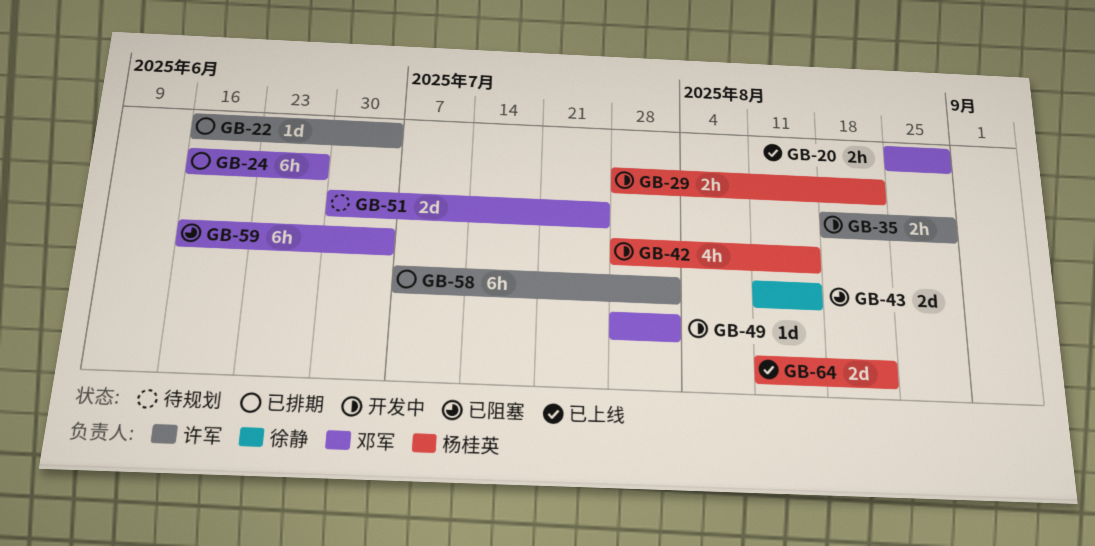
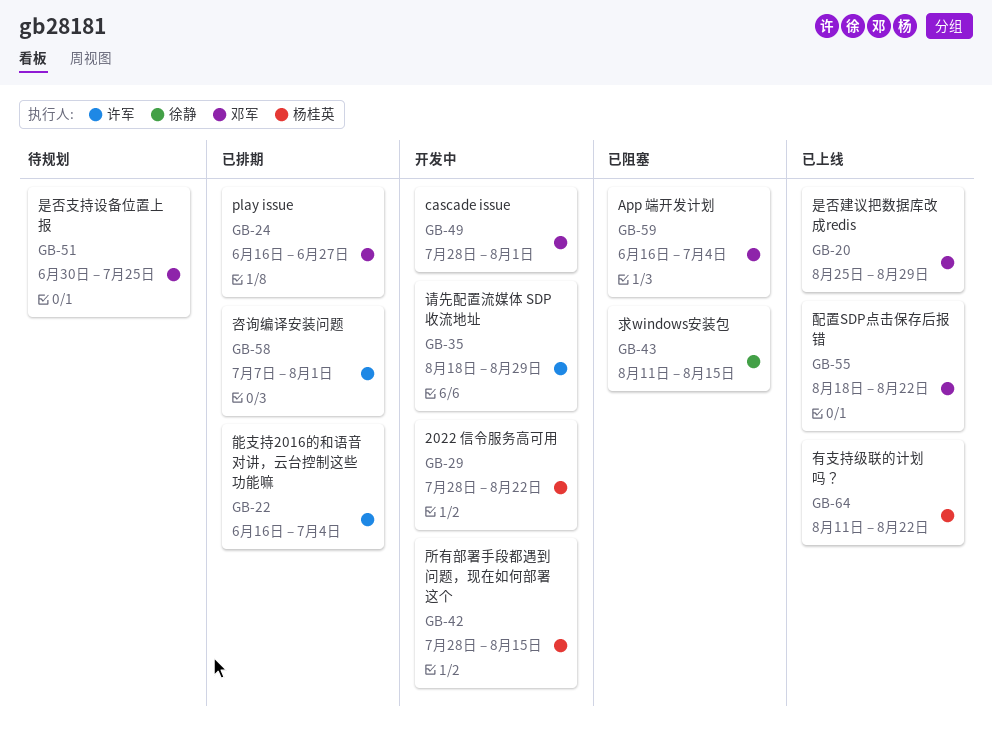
GB-55: none -> present

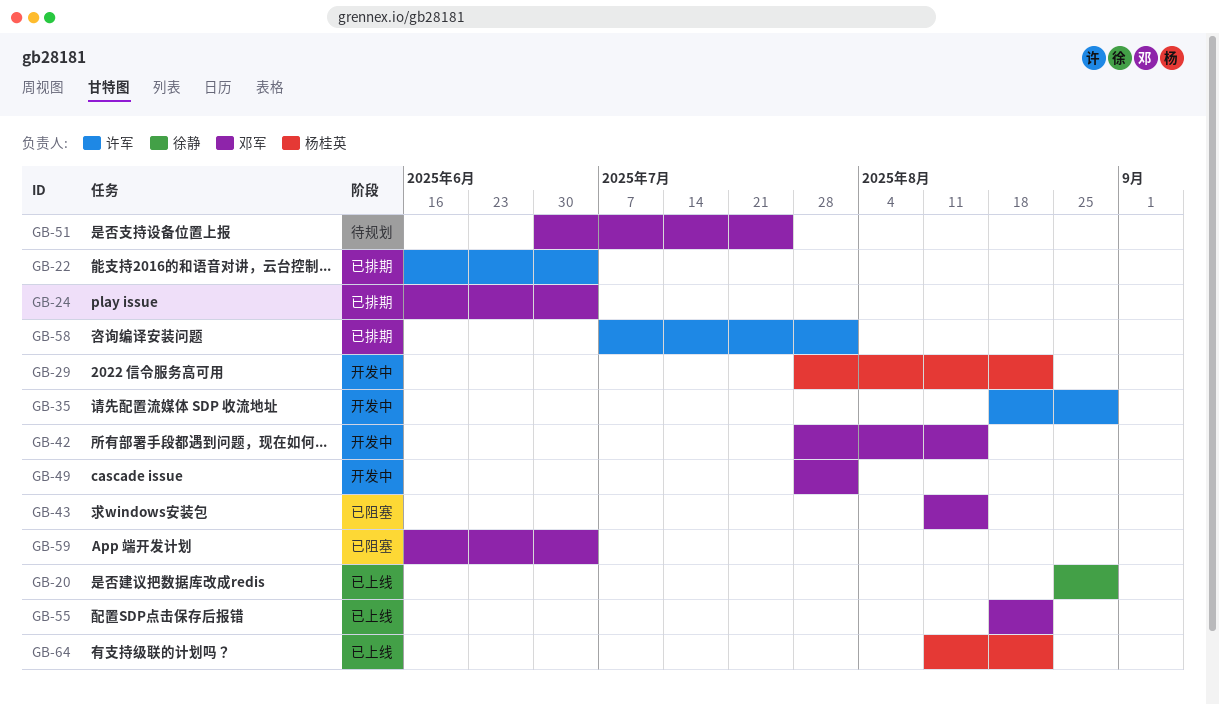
GB-20, owner: 邓军 -> 徐静
GB-24, due: Jun 27 -> Jul 4
GB-42, owner: 杨桂英 -> 邓军
GB-43, owner: 徐静 -> 邓军

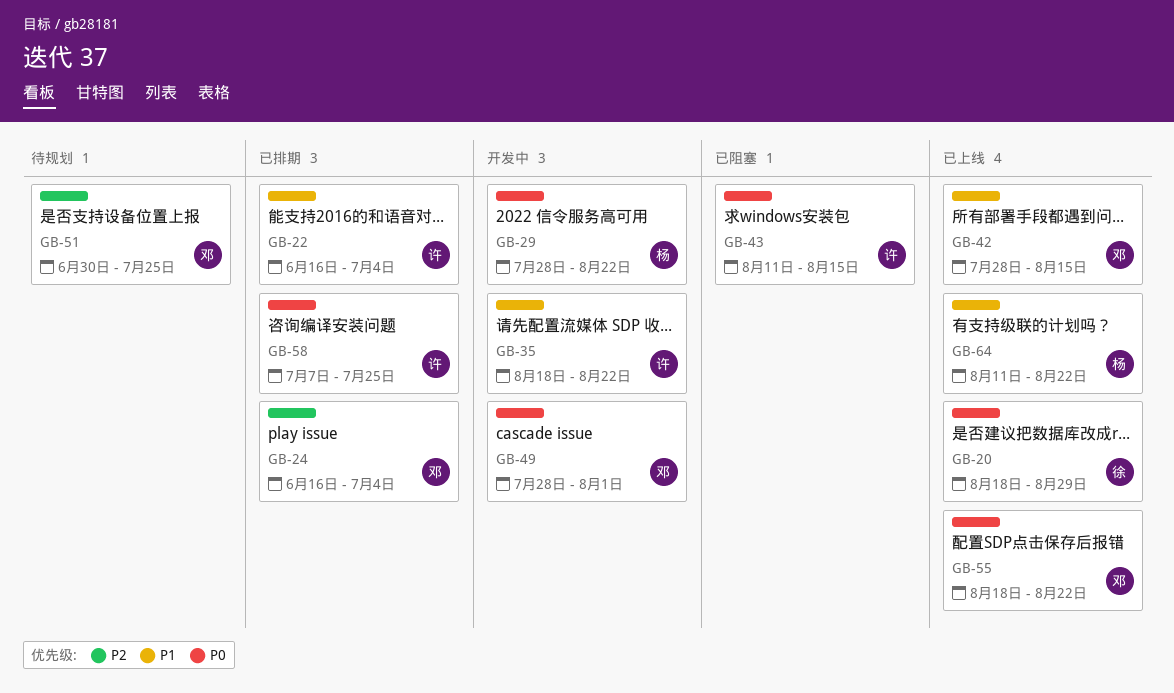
GB-20, start: Aug 25 -> Aug 18
GB-35, due: Aug 29 -> Aug 22
GB-42, status: 开发中 -> 已上线
GB-43, owner: 邓军 -> 许军
GB-58, due: Aug 1 -> Jul 25
GB-59: present -> none

